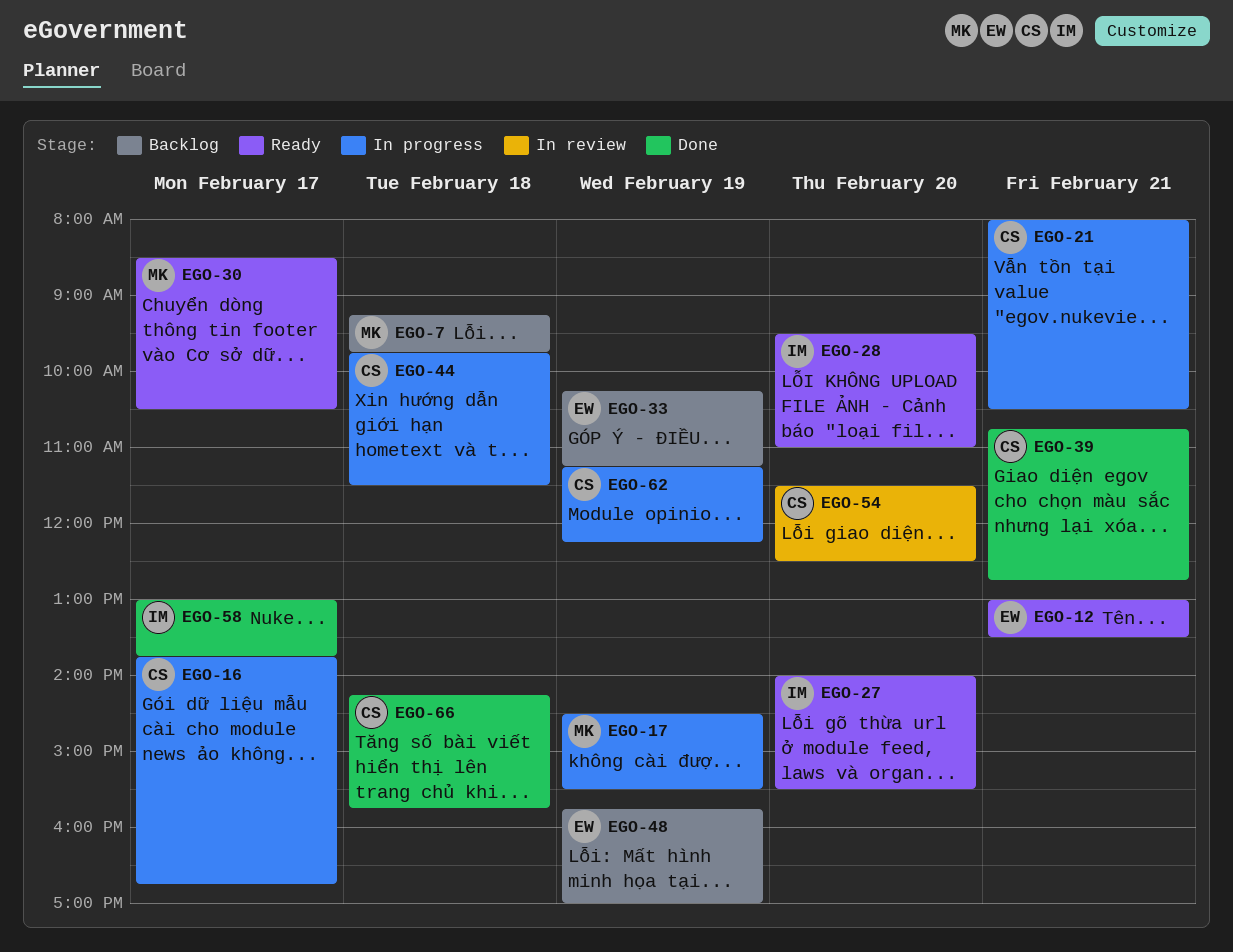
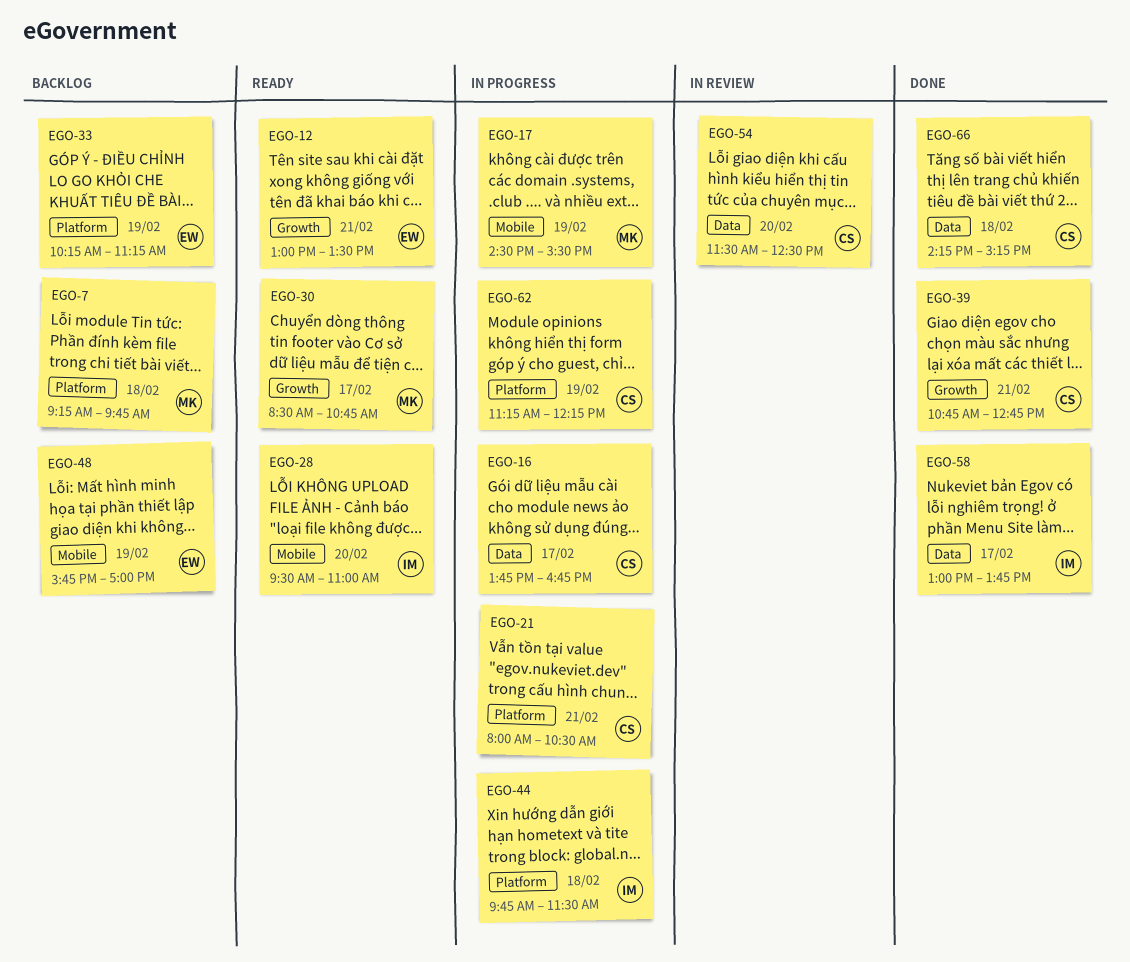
EGO-27: present -> none
EGO-30, ends: 10:30 -> 10:45
EGO-44, owner: CS -> IM
EGO-66, ends: 15:45 -> 15:15

